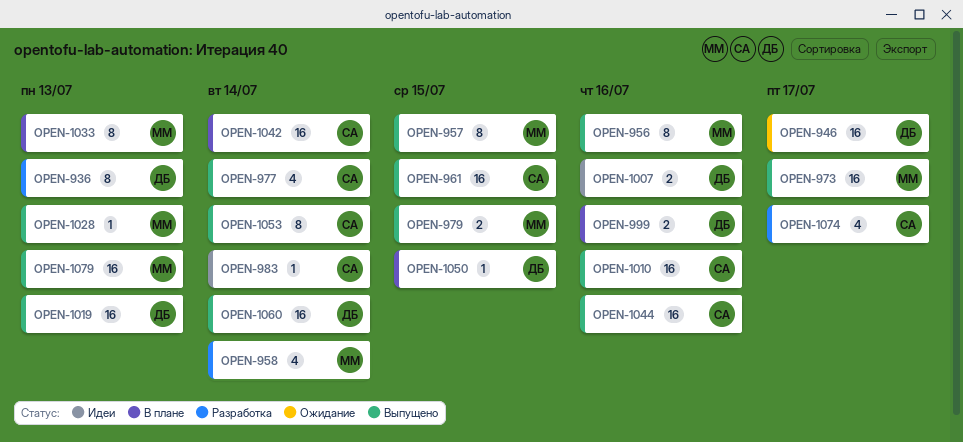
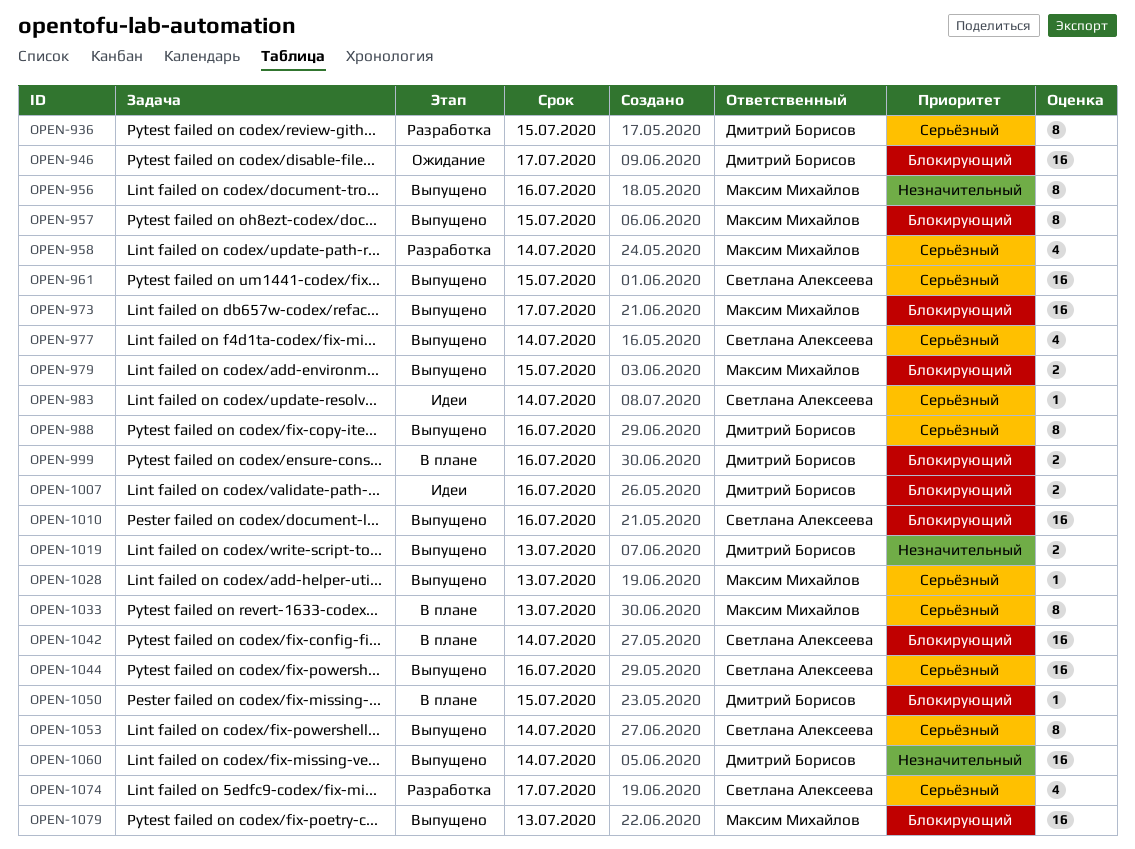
OPEN-936, due: Jul 13 -> Jul 15
OPEN-988: none -> present
OPEN-1019, estimate: 16 -> 2

